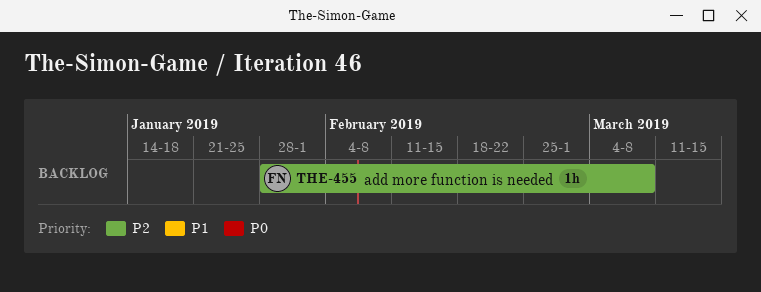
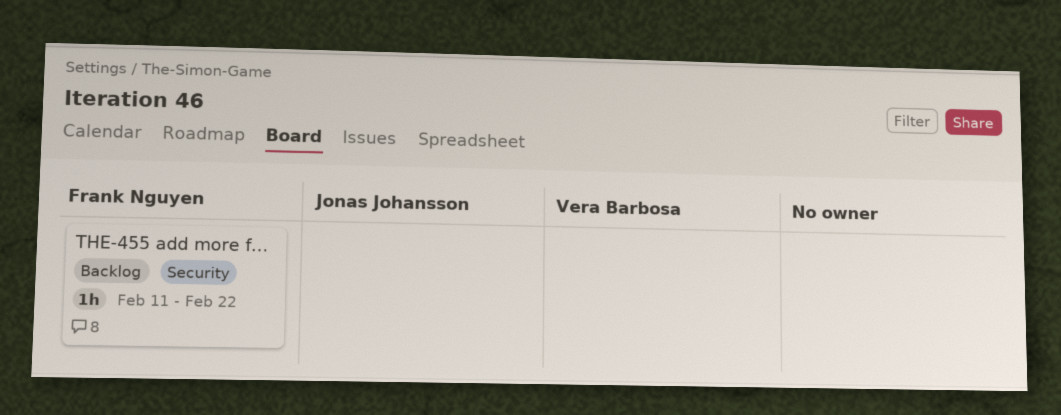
THE-455, start: Jan 28 -> Feb 11
THE-455, due: Mar 8 -> Feb 22

